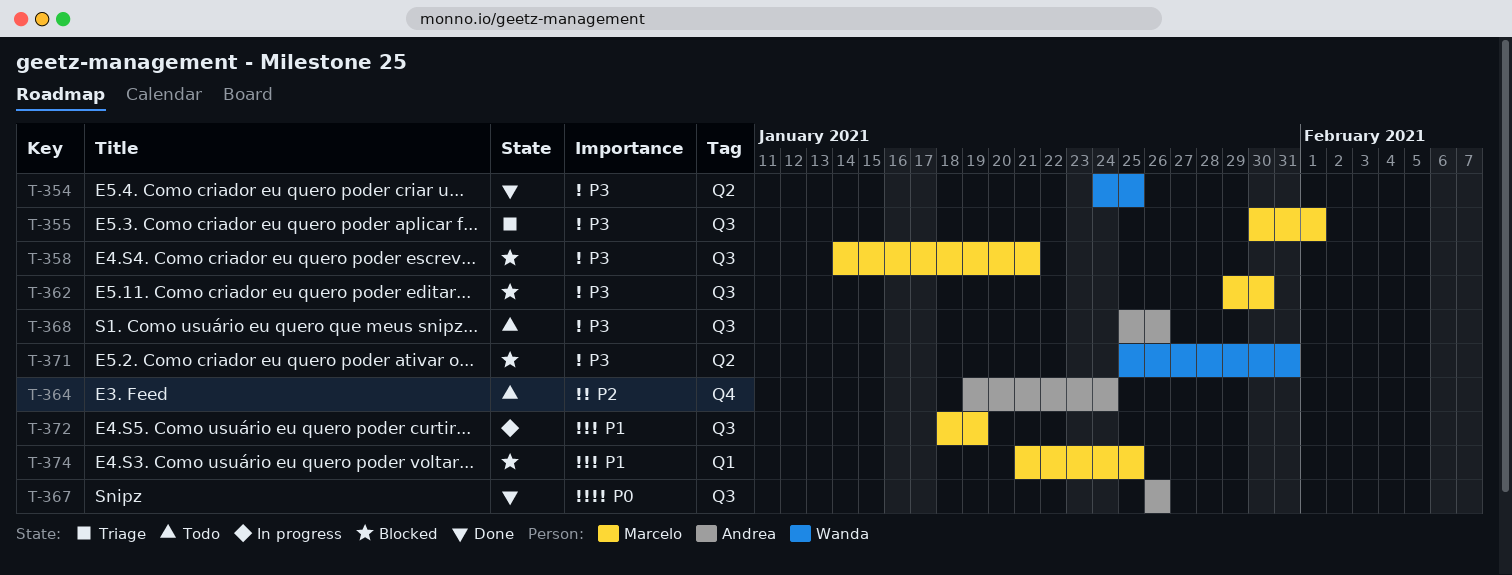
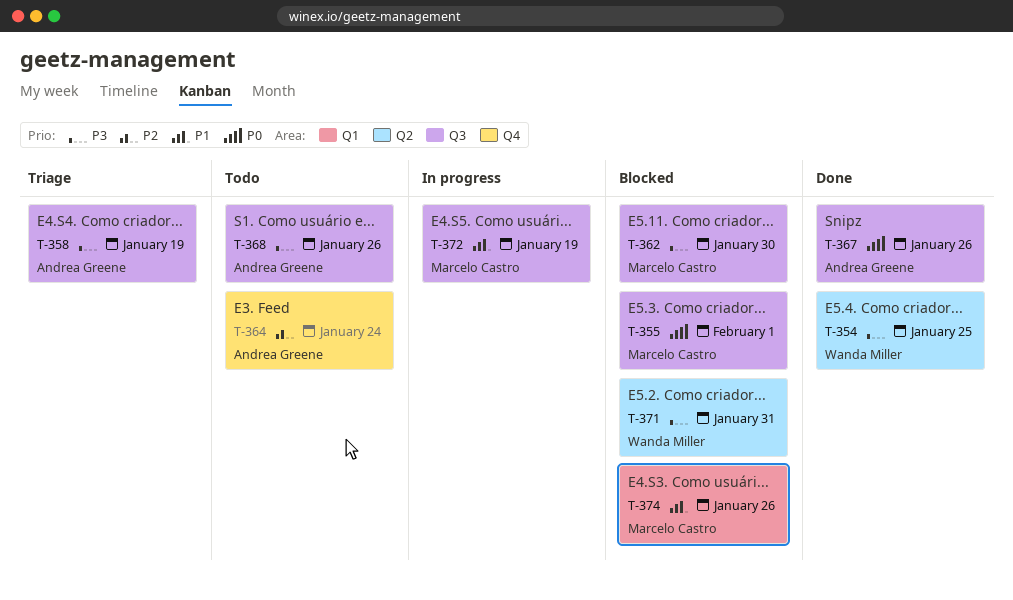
T-355, status: Triage -> Blocked
T-355, priority: P3 -> P0
T-358, status: Blocked -> Triage
T-358, owner: Marcelo Castro -> Andrea Greene
T-358, due: Jan 21 -> Jan 19
T-374, due: Jan 25 -> Jan 26

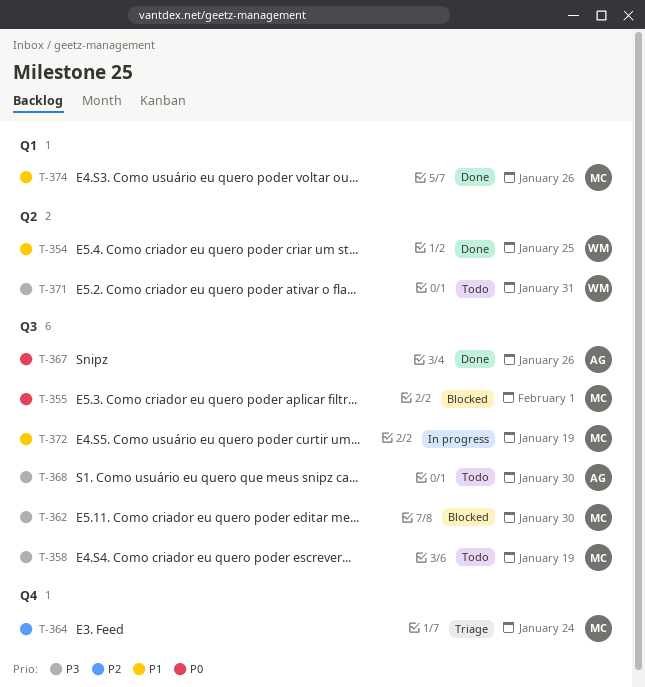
T-354, priority: P3 -> P1
T-358, status: Triage -> Todo
T-358, owner: Andrea Greene -> Marcelo Castro
T-364, status: Todo -> Triage
T-364, owner: Andrea Greene -> Marcelo Castro
T-368, due: Jan 26 -> Jan 30
T-371, status: Blocked -> Todo
T-374, status: Blocked -> Done

